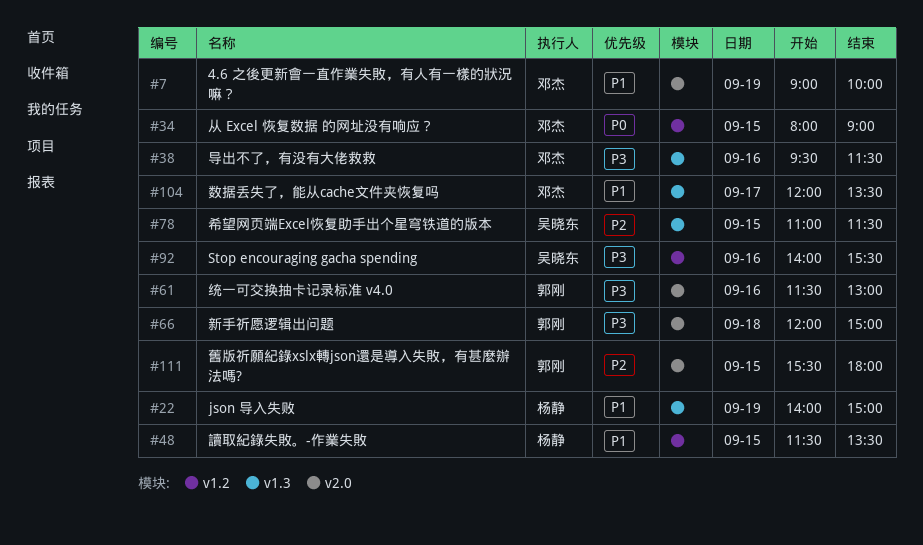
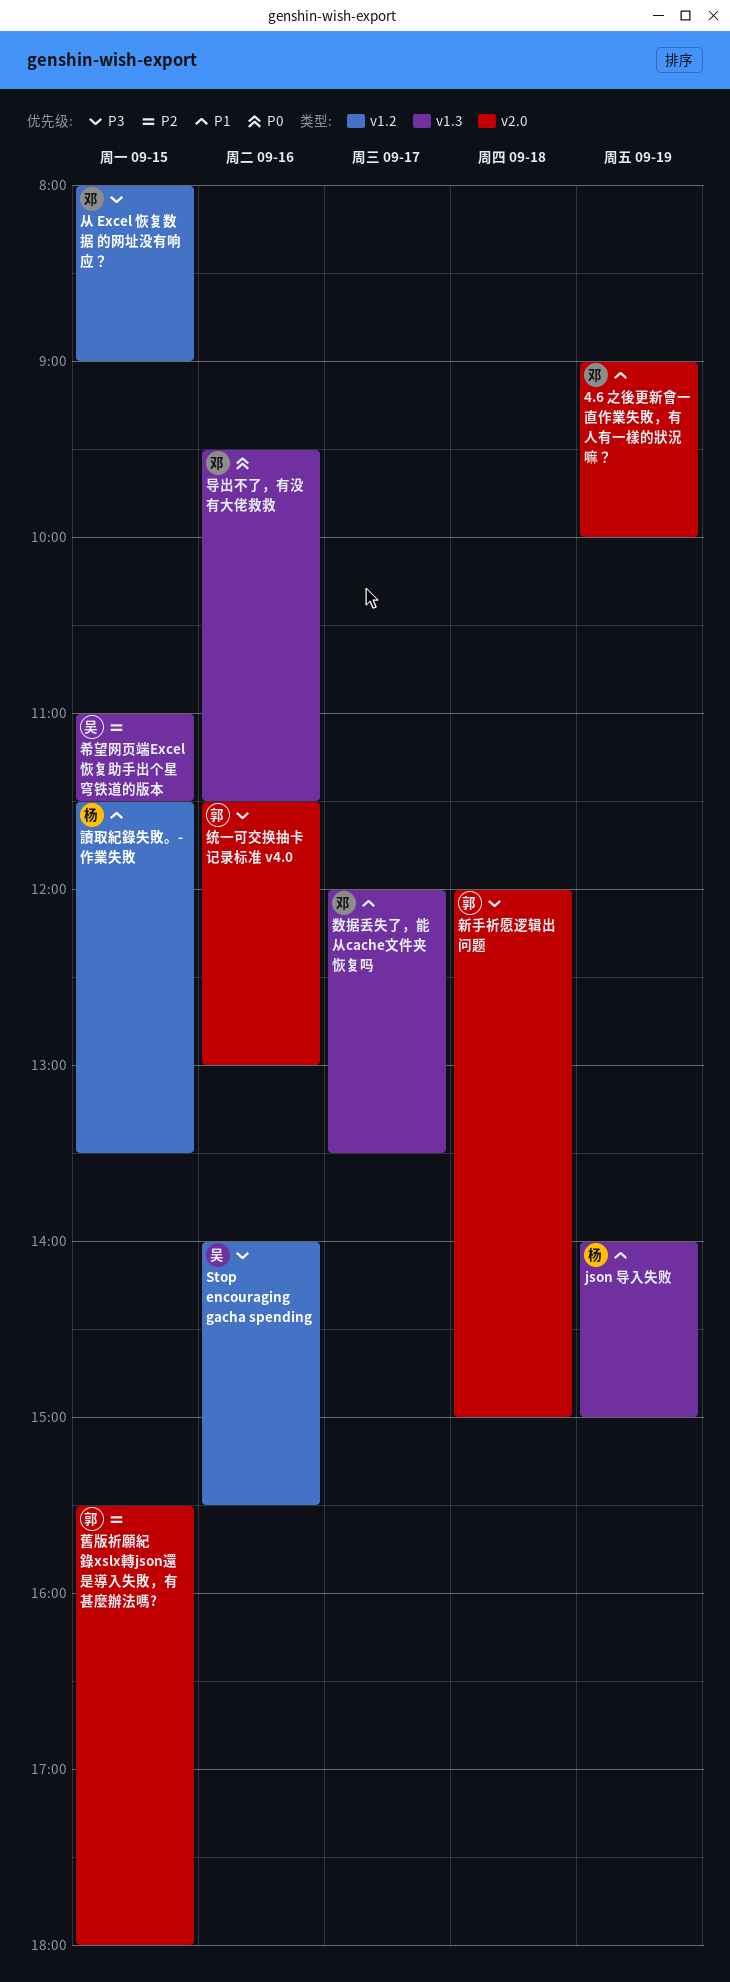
从 Excel 恢复数据 的网址没有响应？, priority: P0 -> P3
导出不了，有没有大佬救救, priority: P3 -> P0

